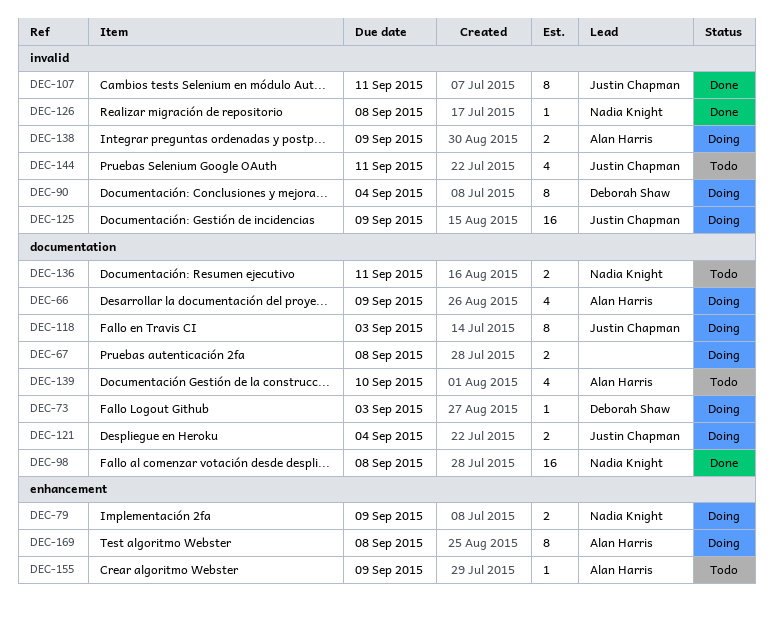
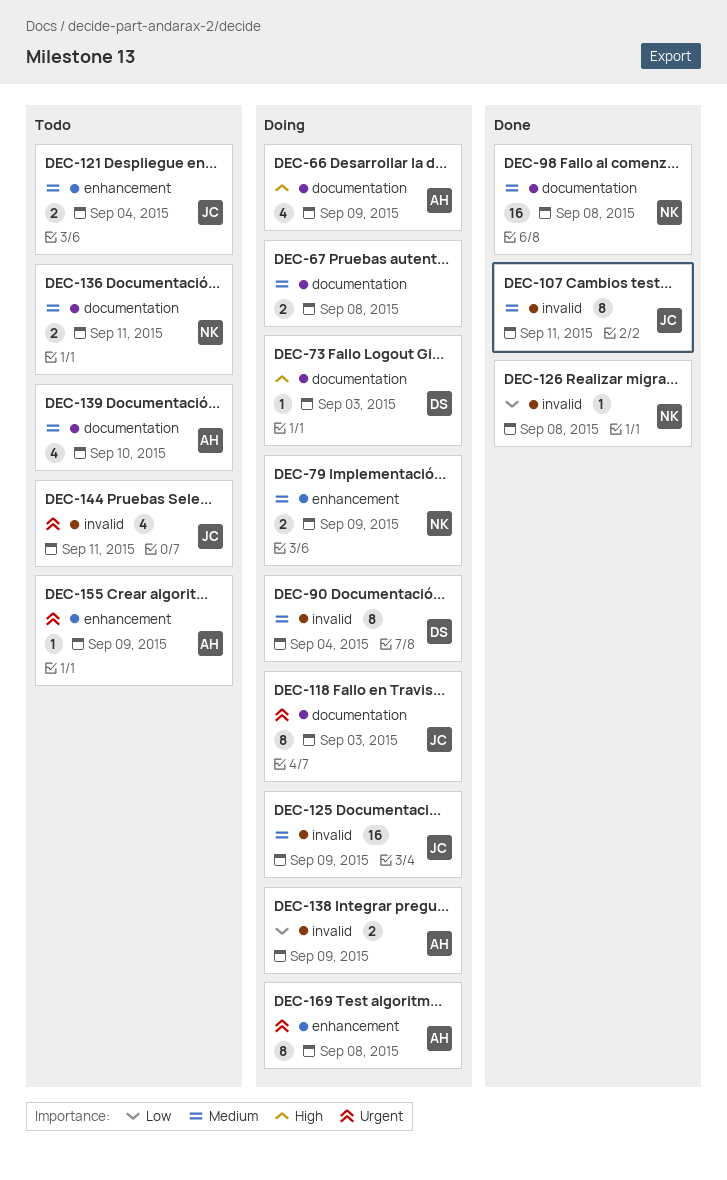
DEC-121, status: Doing -> Todo
DEC-121, label: documentation -> enhancement

